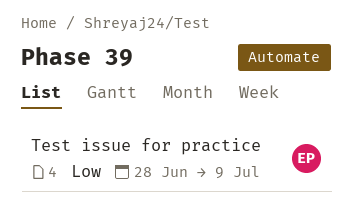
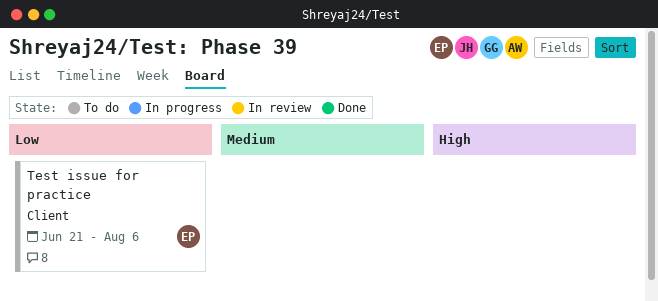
Test issue for practice, start: Jun 28 -> Jun 21
Test issue for practice, due: Jul 9 -> Aug 6

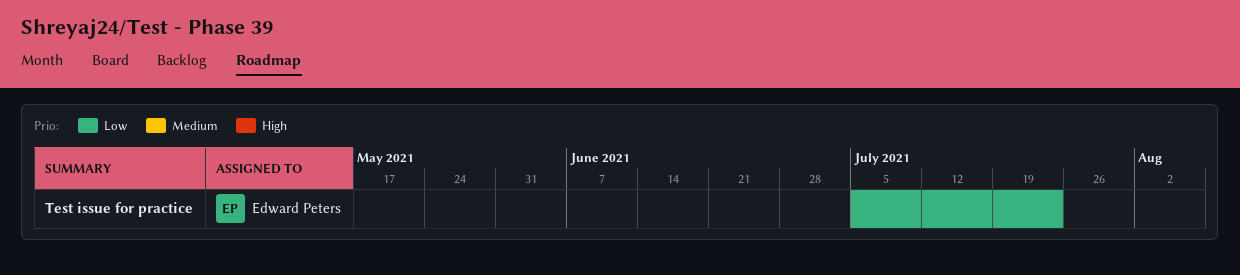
Test issue for practice, start: Jun 21 -> Jul 5
Test issue for practice, due: Aug 6 -> Jul 23

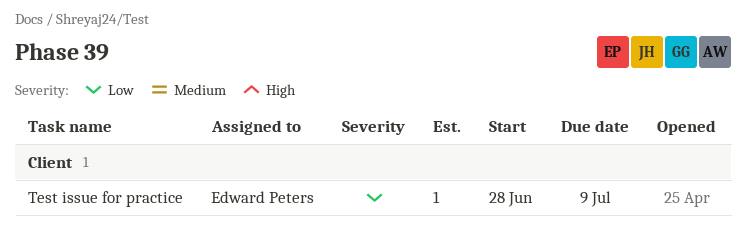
Test issue for practice, start: Jul 5 -> Jun 28
Test issue for practice, due: Jul 23 -> Jul 9

